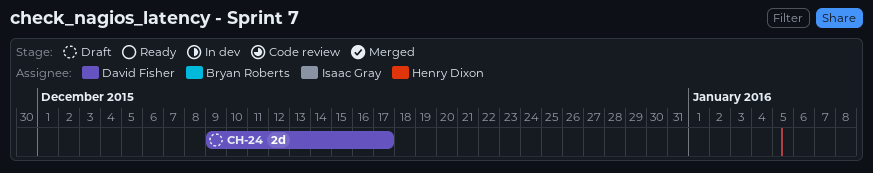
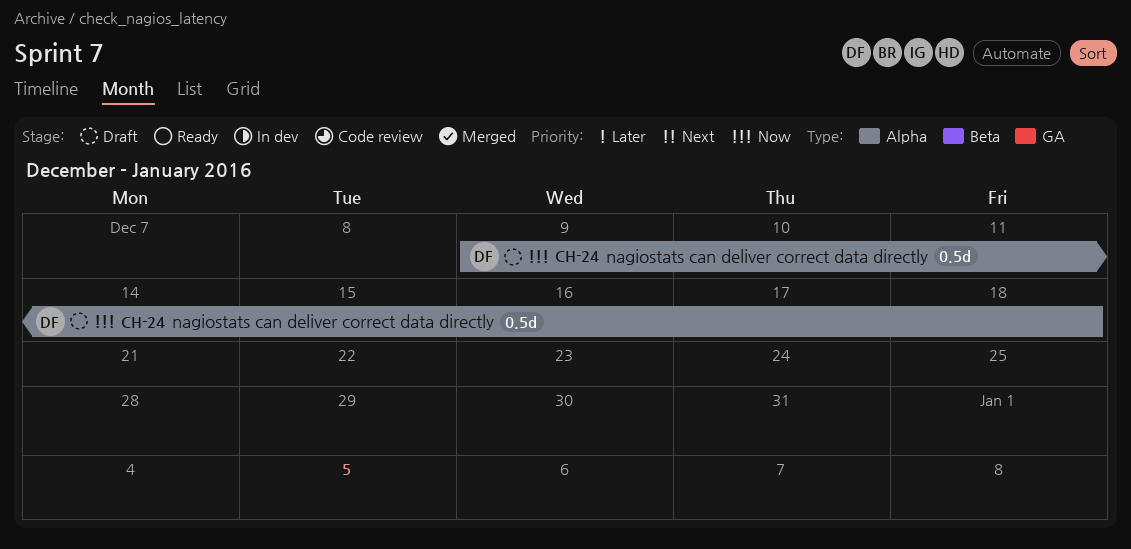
CH-24, estimate: 2d -> 0.5d
CH-24, due: Dec 17 -> Dec 18

